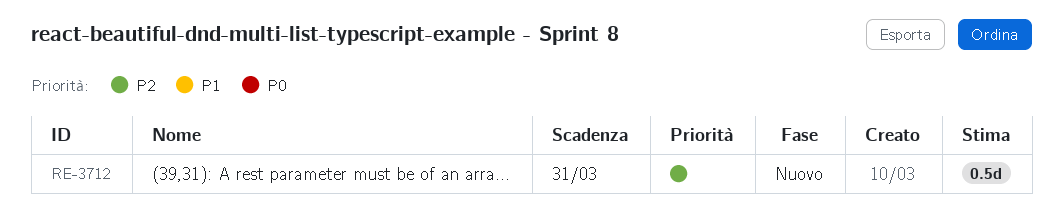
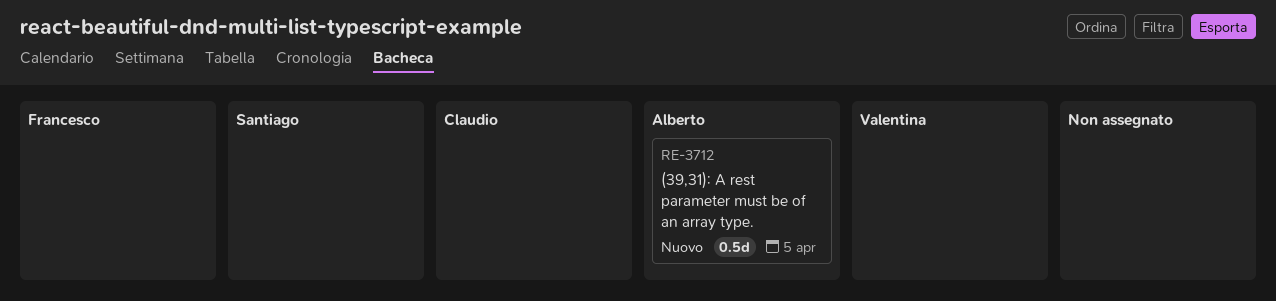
RE-3712, due: Mar 31 -> Apr 5

